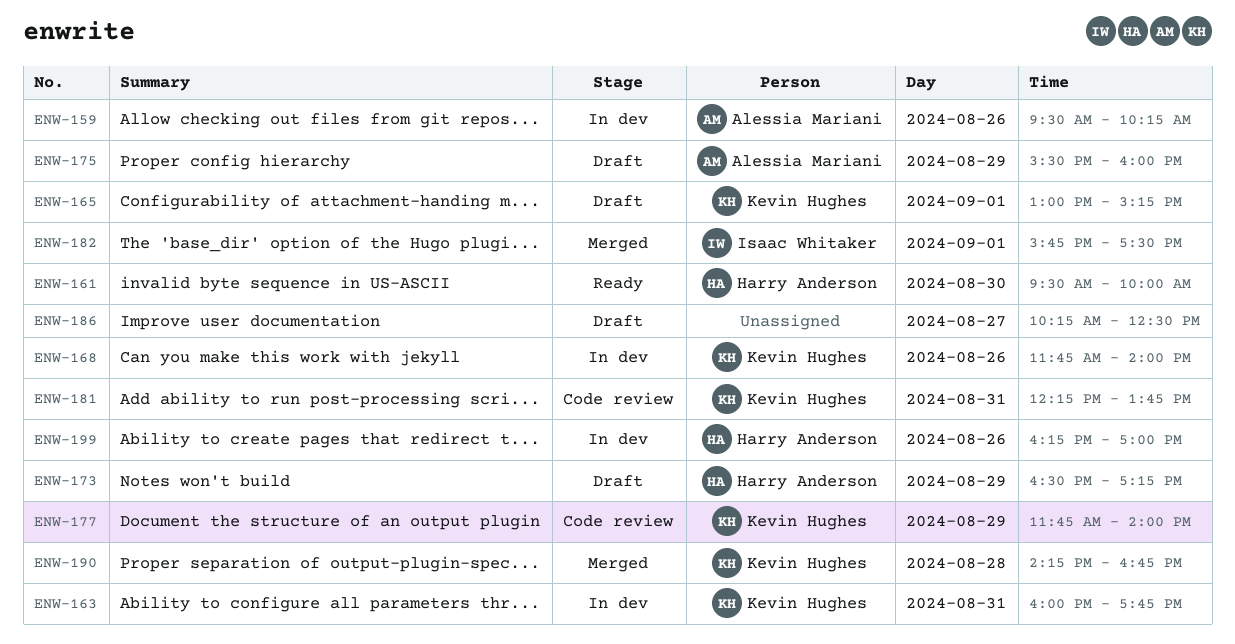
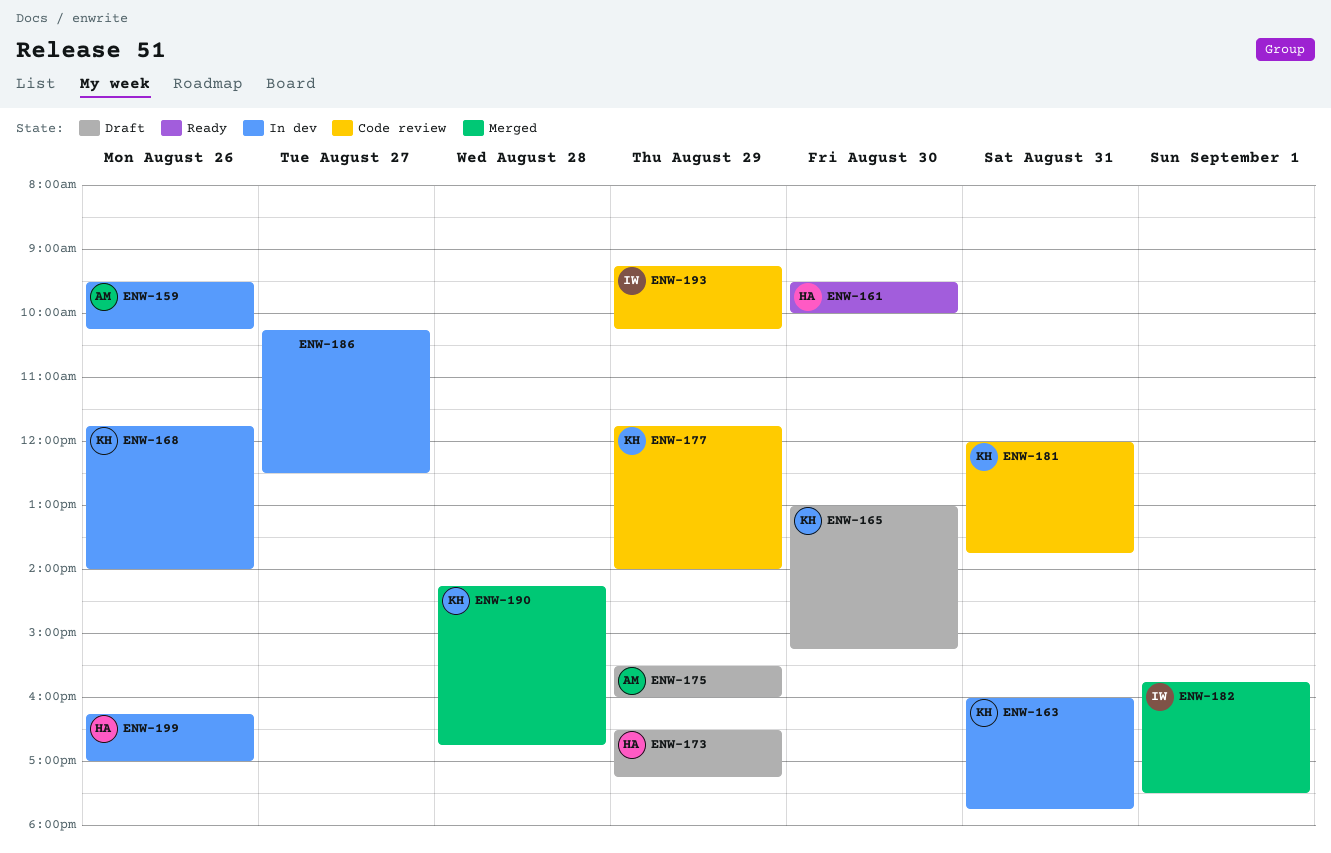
ENW-165, day: Sep 1 -> Aug 30
ENW-181, begins: 12:15 -> 12:00
ENW-186, status: Draft -> In dev
ENW-193: none -> present

